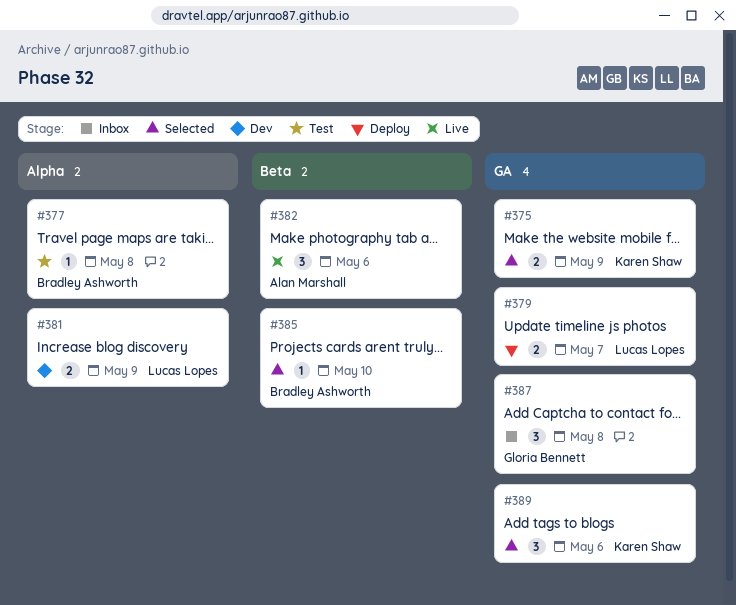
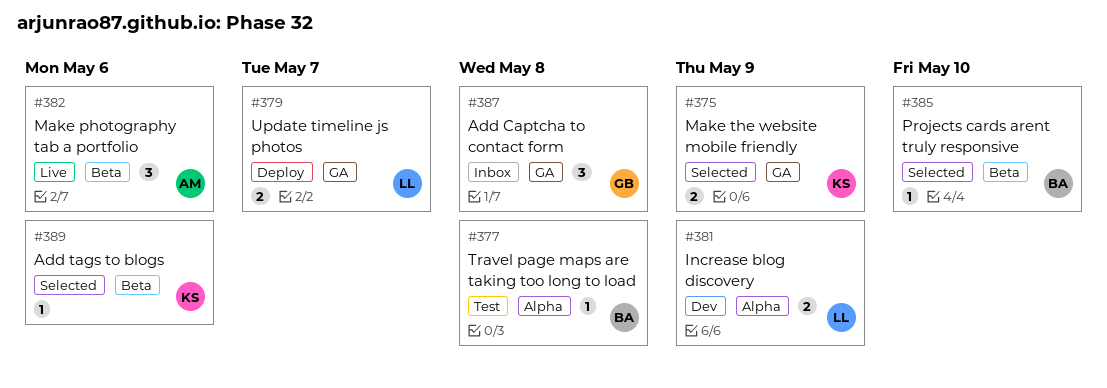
#389, label: GA -> Beta
#389, estimate: 3 -> 1

